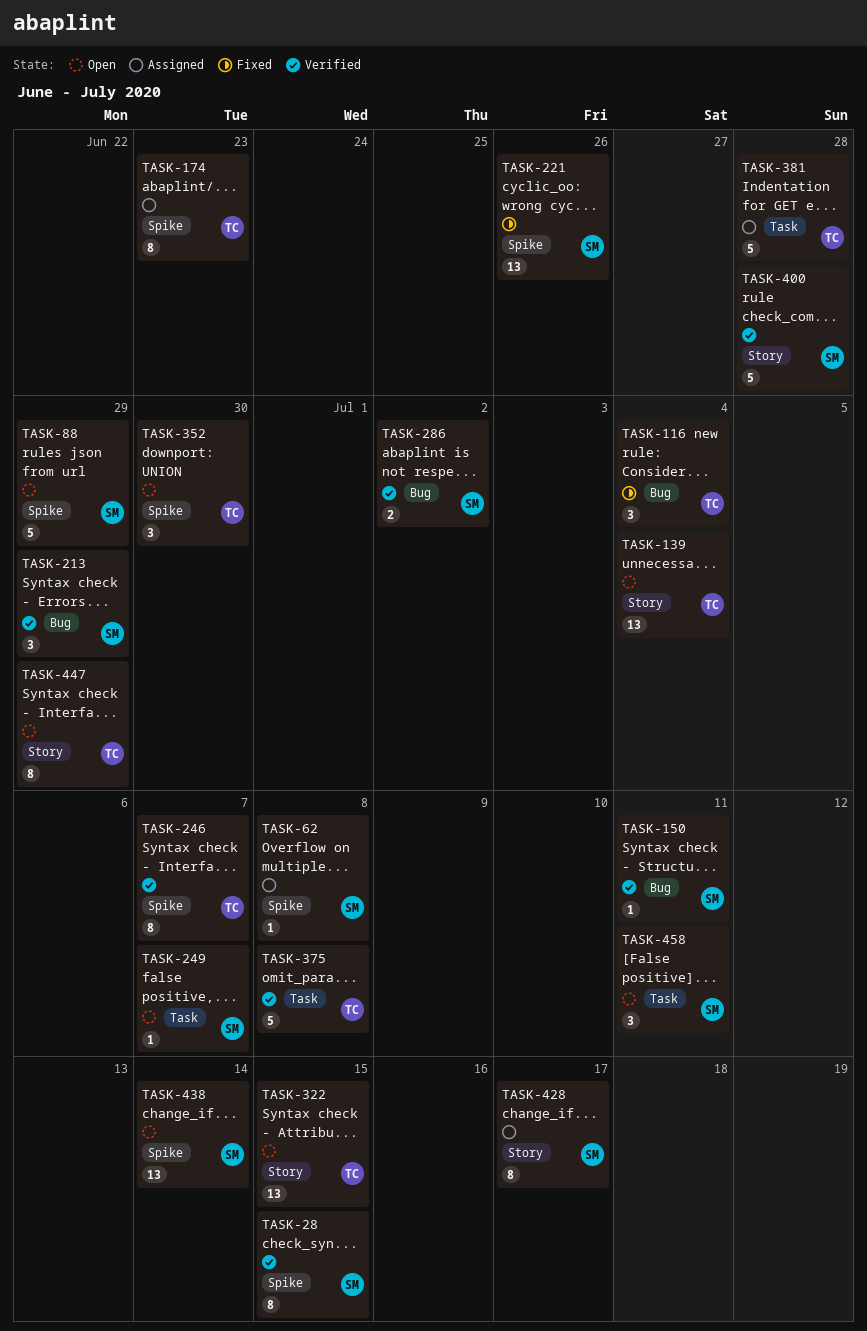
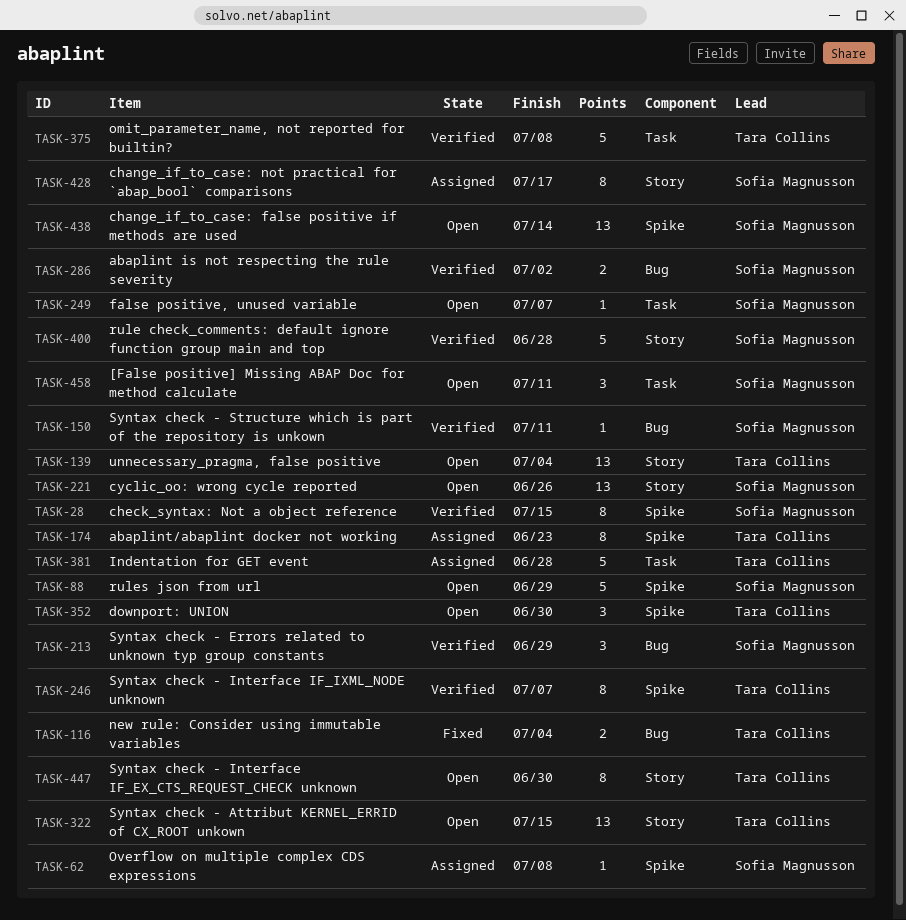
TASK-116, estimate: 3 -> 2
TASK-221, status: Fixed -> Open
TASK-221, label: Spike -> Story
TASK-447, due: Jun 29 -> Jun 30

